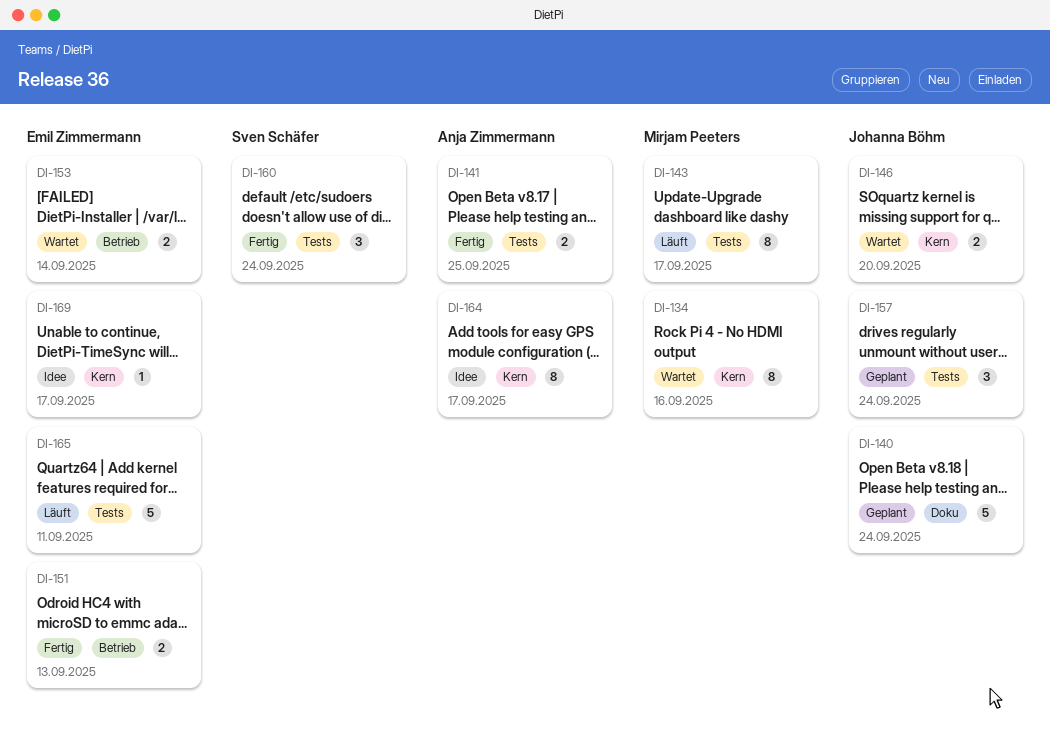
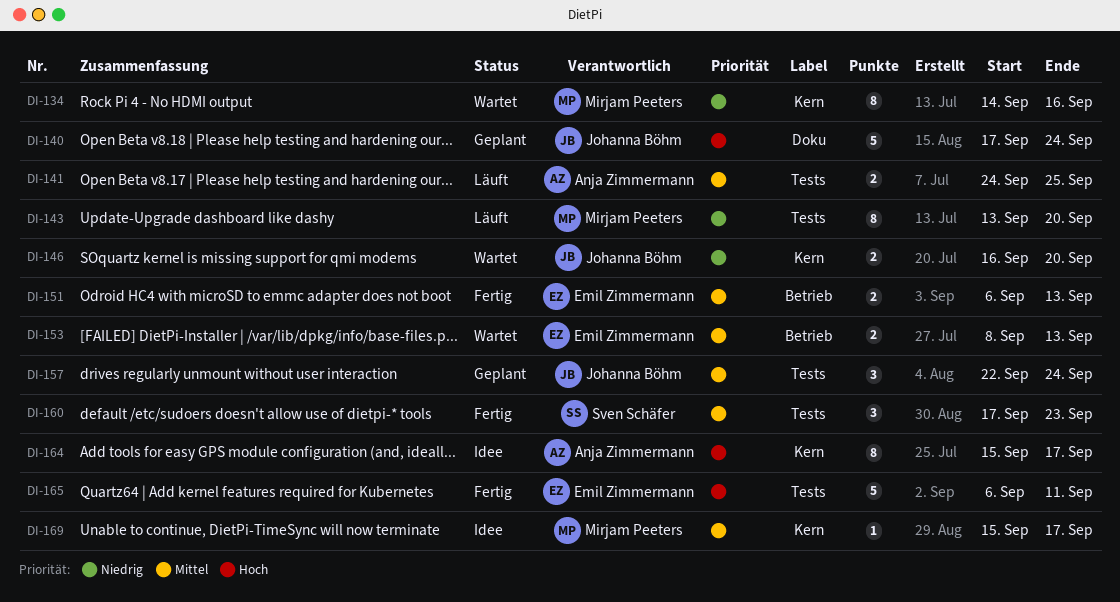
DI-141, status: Fertig -> Läuft
DI-143, due: Sep 17 -> Sep 20
DI-153, due: Sep 14 -> Sep 13
DI-160, due: Sep 24 -> Sep 23
DI-165, status: Läuft -> Fertig
DI-169, owner: Emil Zimmermann -> Mirjam Peeters

